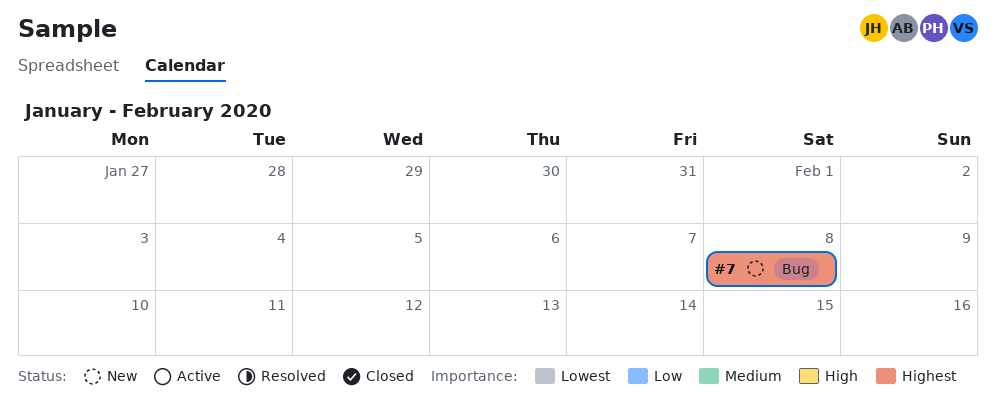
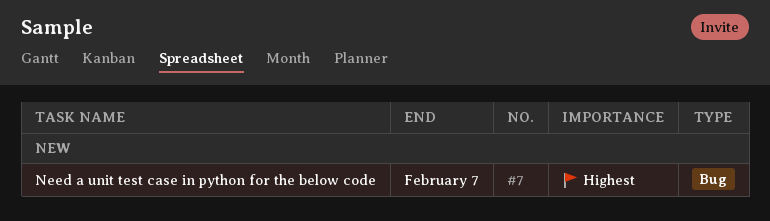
#7, due: Feb 8 -> Feb 7

